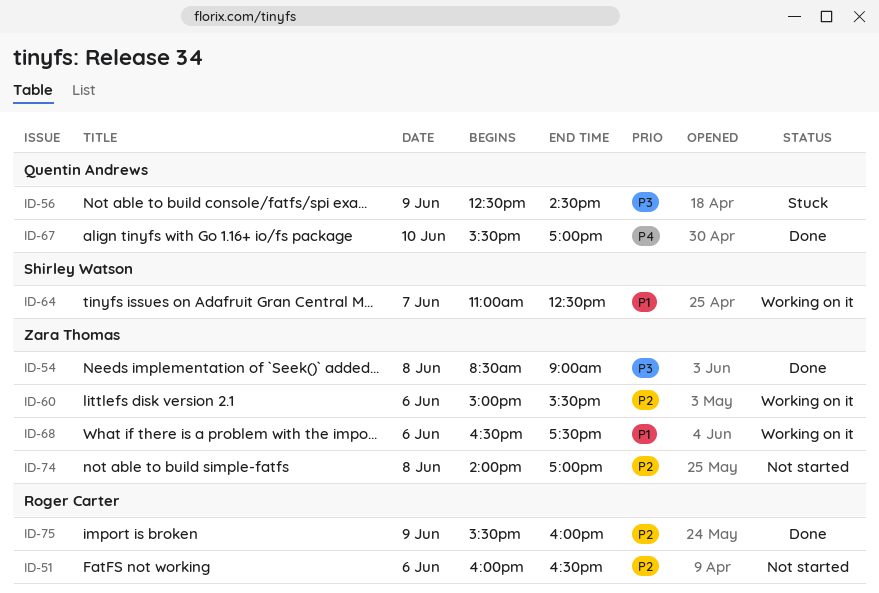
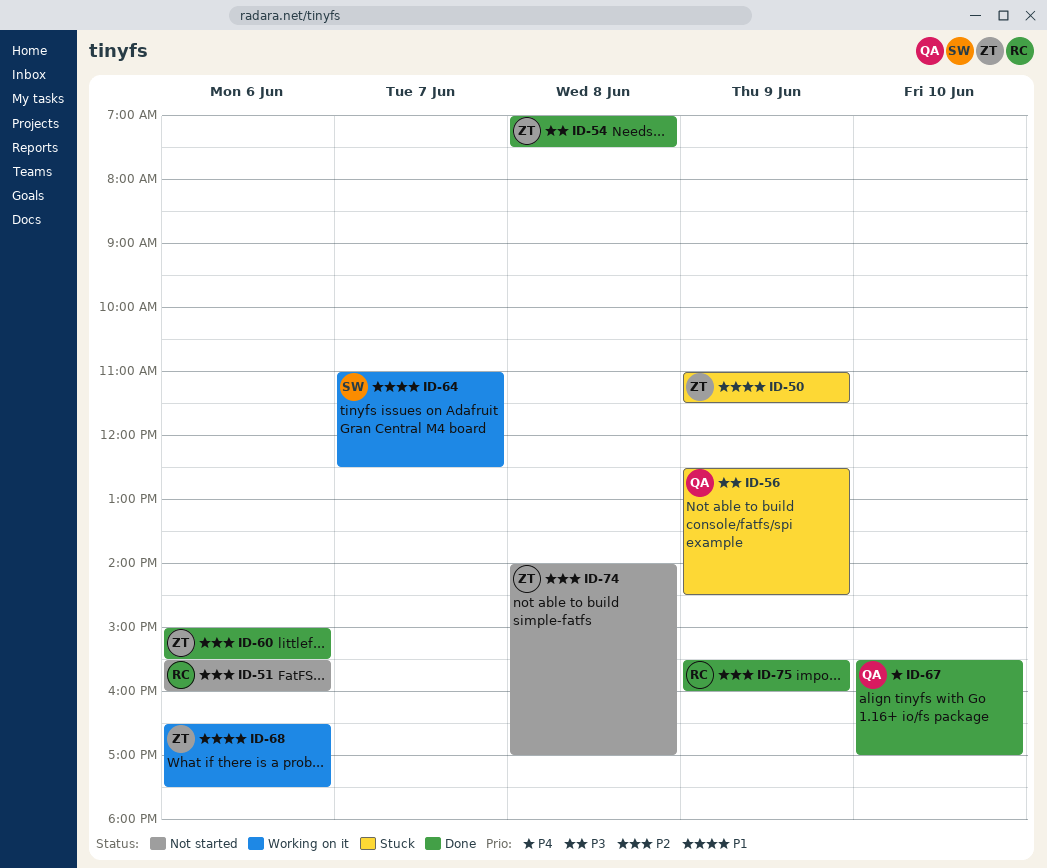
ID-50: none -> present
ID-51, begins: 16:00 -> 15:30
ID-51, ends: 16:30 -> 16:00
ID-54, begins: 08:30 -> 07:00
ID-54, ends: 09:00 -> 07:30
ID-60, status: Working on it -> Done

